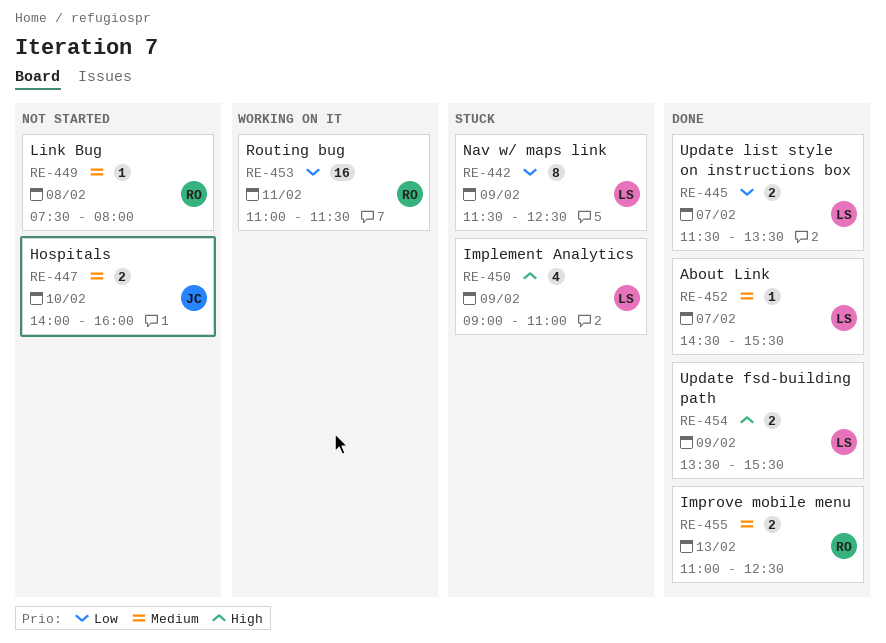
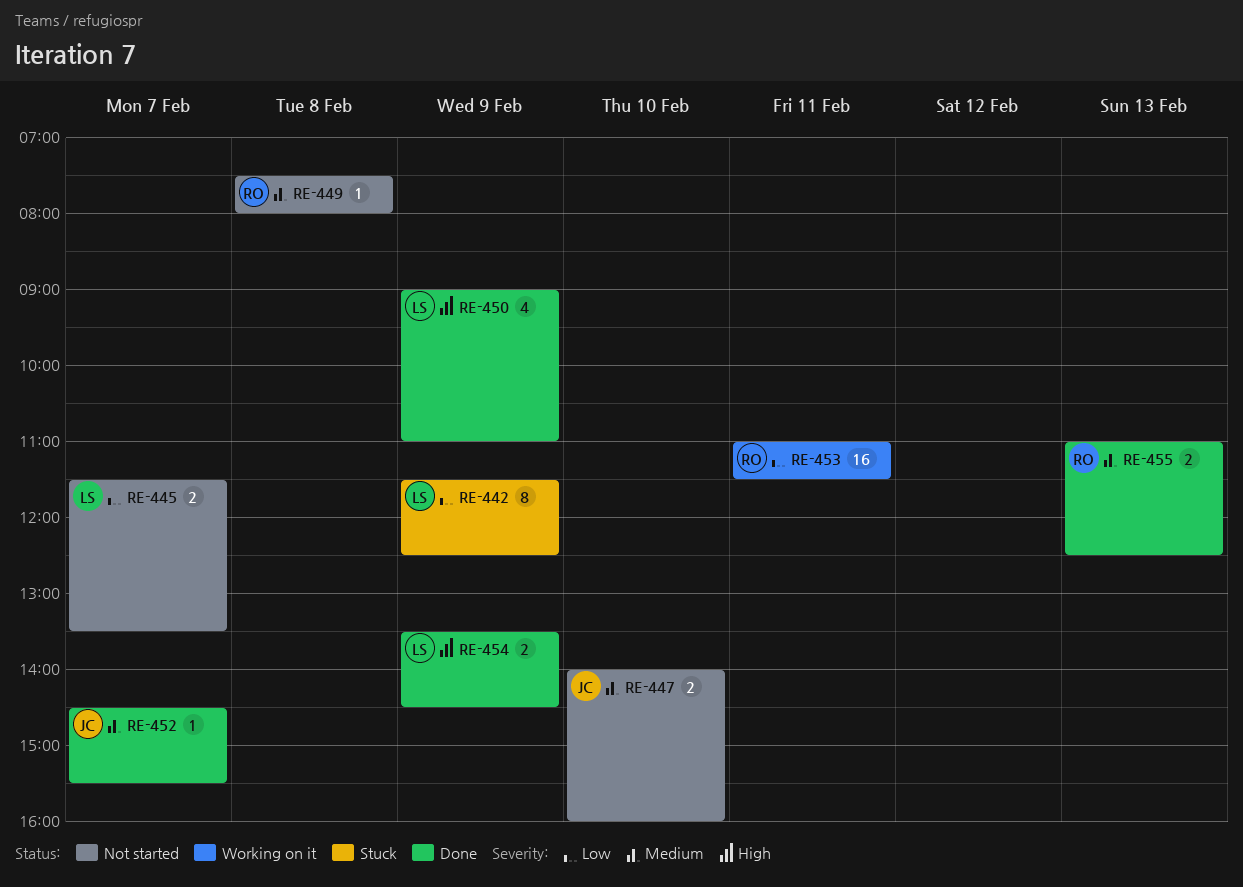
RE-445, status: Done -> Not started
RE-450, status: Stuck -> Done
RE-452, owner: LS -> JC
RE-454, ends: 15:30 -> 14:30

